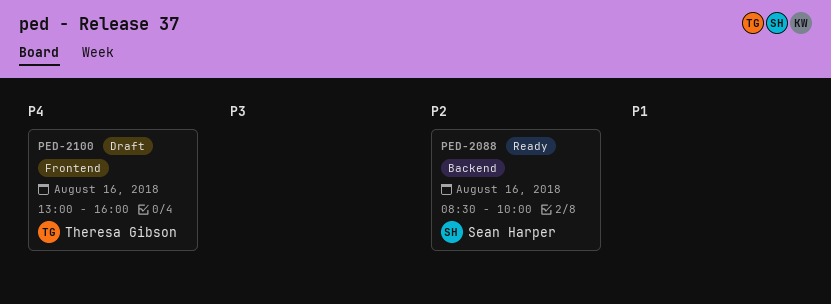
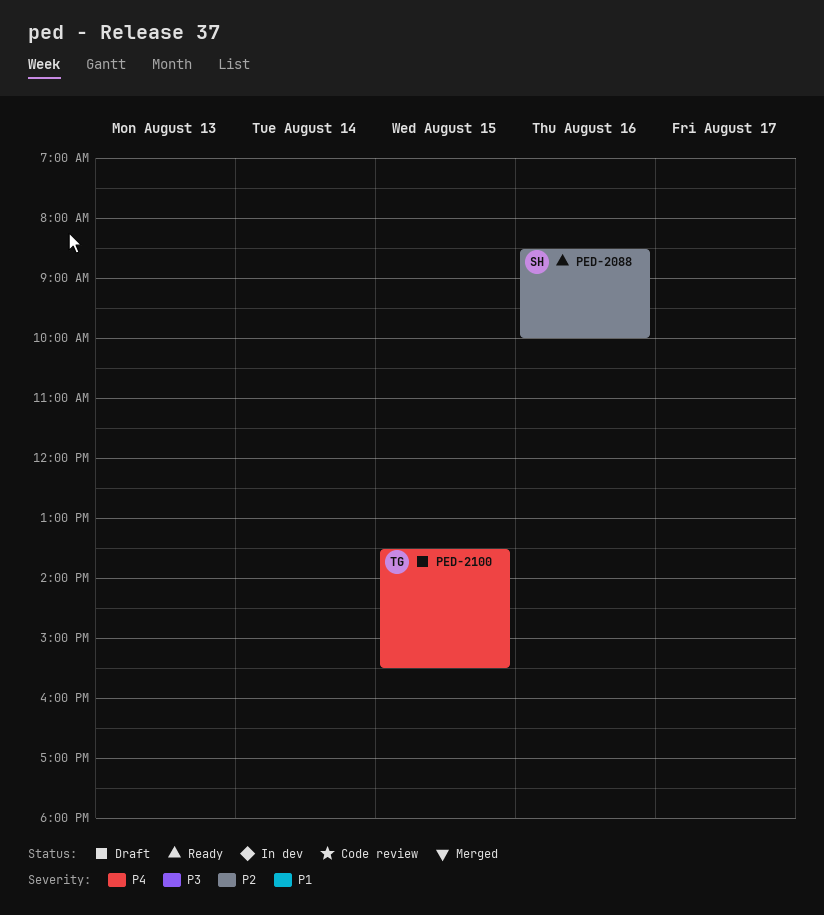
PED-2100, day: Aug 16 -> Aug 15
PED-2100, begins: 13:00 -> 13:30
PED-2100, ends: 16:00 -> 15:30

